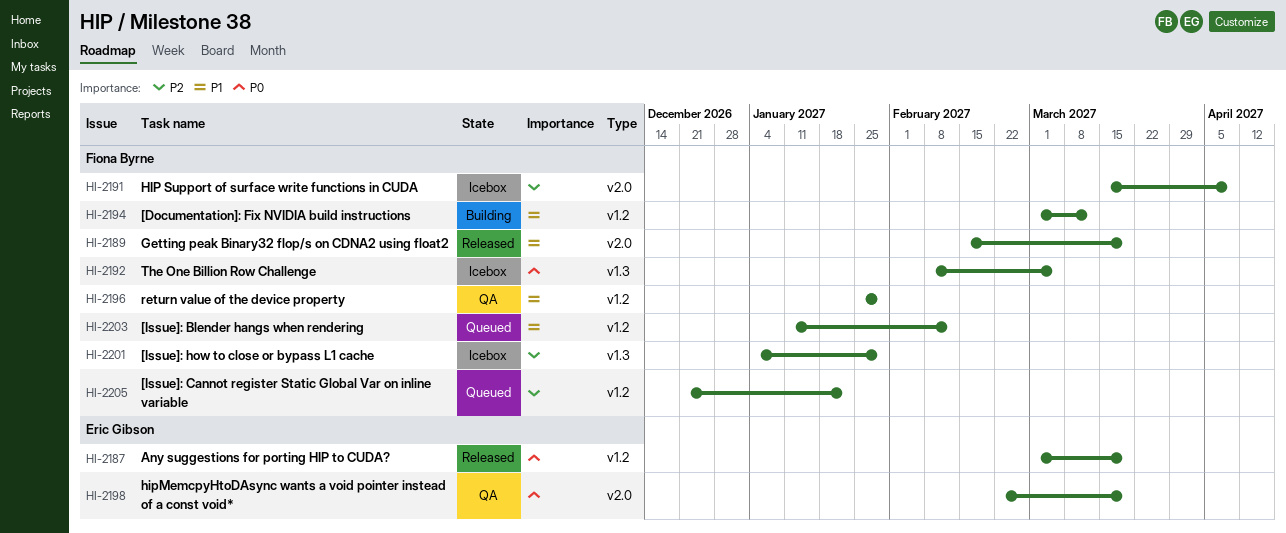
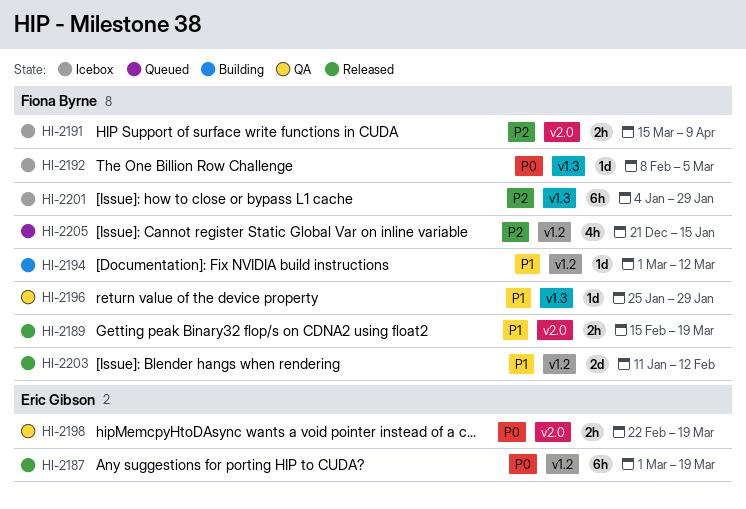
HI-2196, label: v1.2 -> v1.3
HI-2203, status: Queued -> Released
HI-2205, due: Jan 22 -> Jan 15

